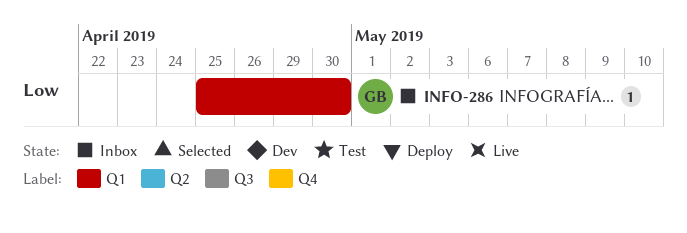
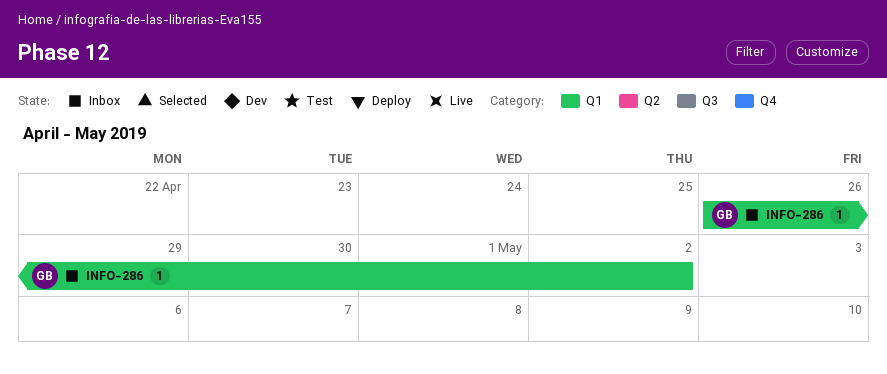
INFO-286, start: Apr 25 -> Apr 26
INFO-286, due: Apr 30 -> May 2

